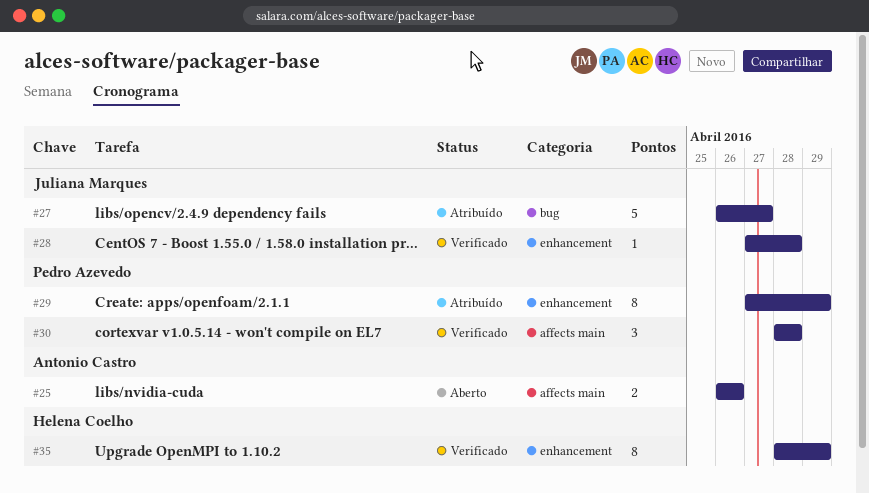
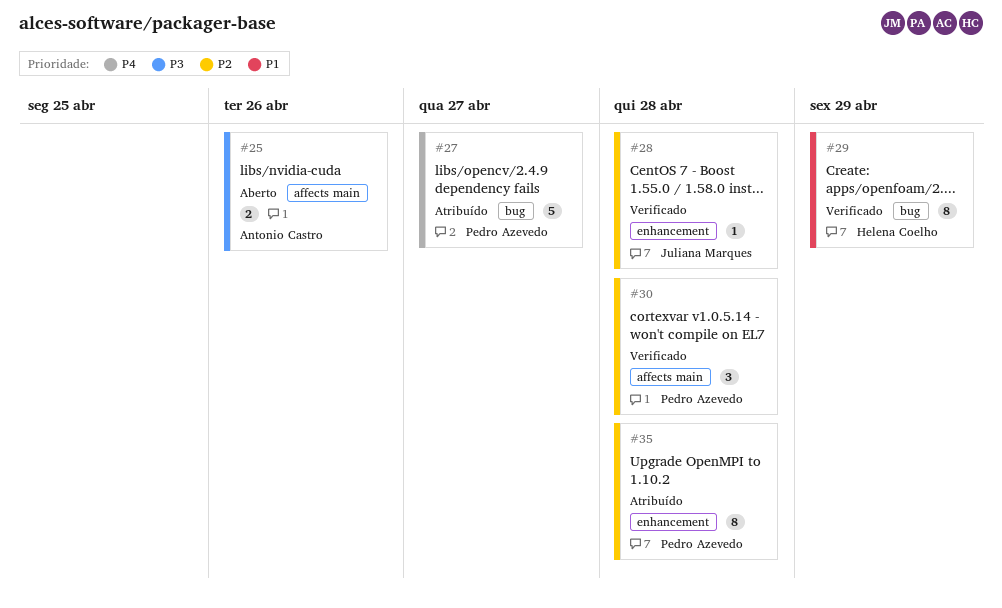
#27, owner: Juliana Marques -> Pedro Azevedo
#29, status: Atribuído -> Verificado
#29, owner: Pedro Azevedo -> Helena Coelho
#29, label: enhancement -> bug
#35, status: Verificado -> Atribuído
#35, owner: Helena Coelho -> Pedro Azevedo
#35, due: Apr 29 -> Apr 28

